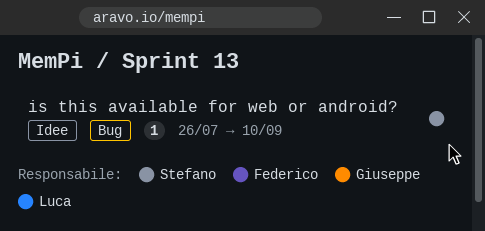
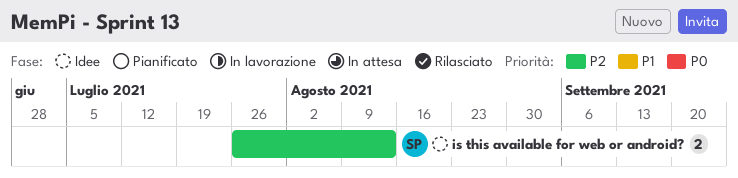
is this available for web or android?, estimate: 1 -> 2
is this available for web or android?, due: Sep 10 -> Aug 13

